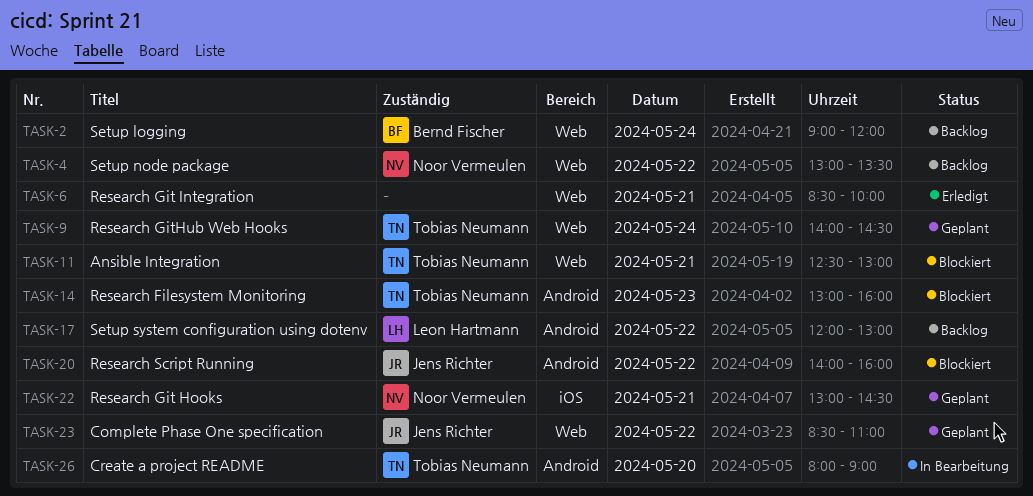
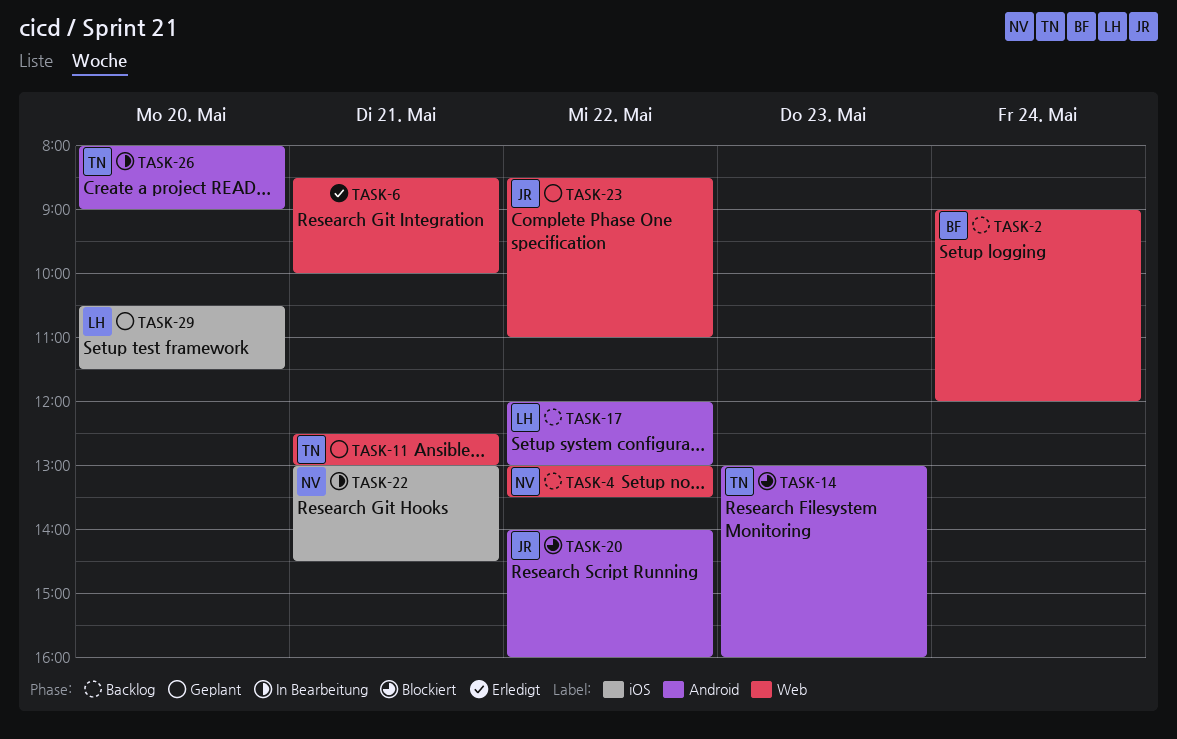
TASK-9: present -> none
TASK-11, status: Blockiert -> Geplant
TASK-22, status: Geplant -> In Bearbeitung
TASK-29: none -> present

